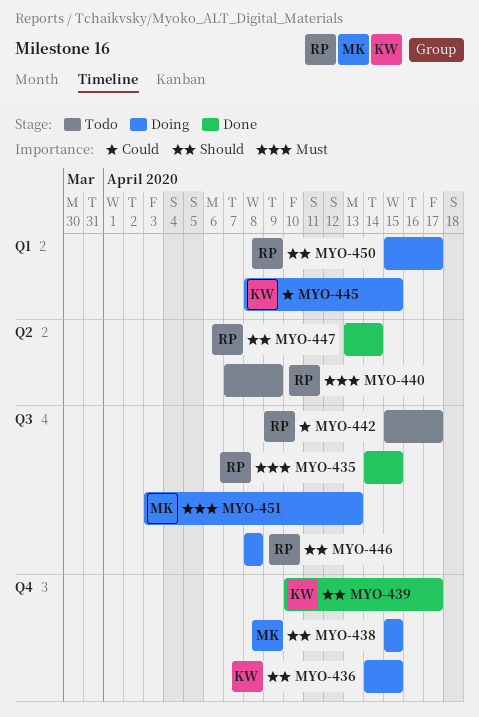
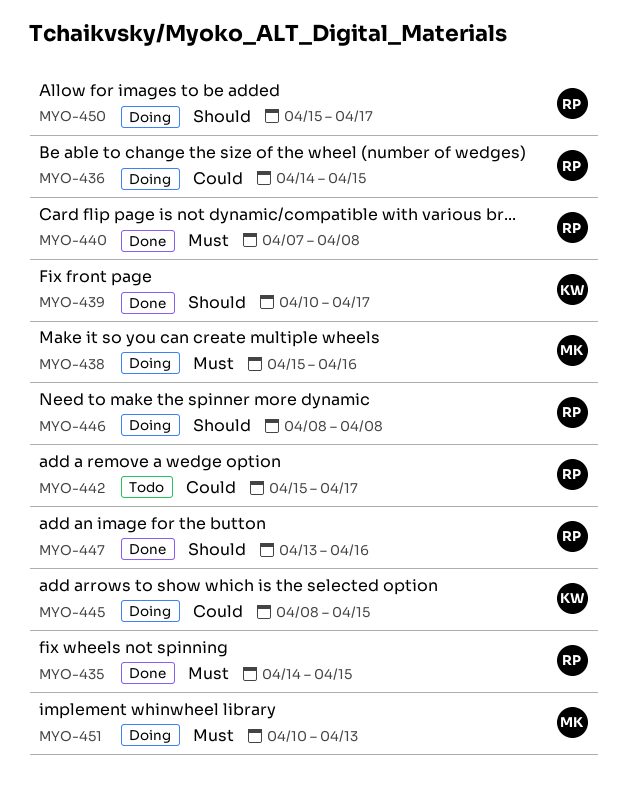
MYO-436, owner: KW -> RP
MYO-436, priority: Should -> Could
MYO-438, priority: Should -> Must
MYO-438, due: Apr 15 -> Apr 16
MYO-440, status: Todo -> Done
MYO-440, due: Apr 9 -> Apr 8
MYO-447, due: Apr 14 -> Apr 16
MYO-451, start: Apr 3 -> Apr 10

